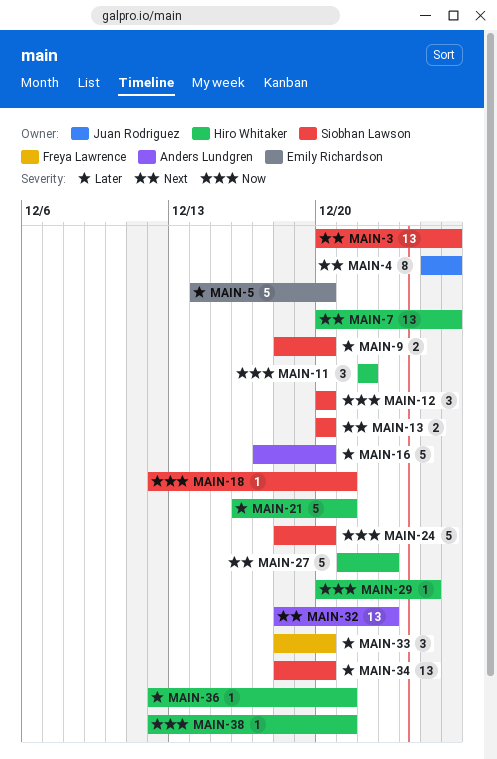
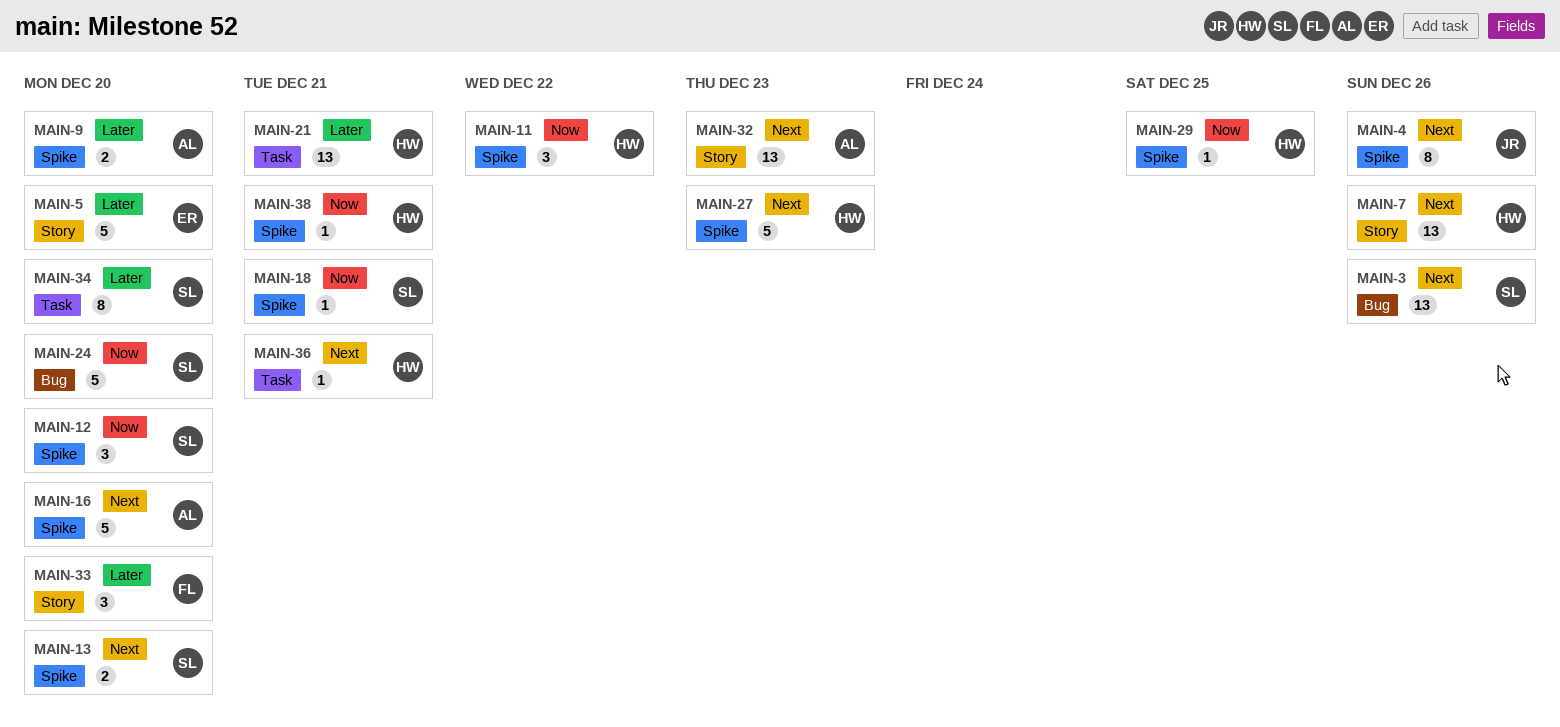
MAIN-9, owner: Siobhan Lawson -> Anders Lundgren
MAIN-16, priority: Later -> Next
MAIN-21, estimate: 5 -> 13
MAIN-34, estimate: 13 -> 8
MAIN-36, priority: Later -> Next

